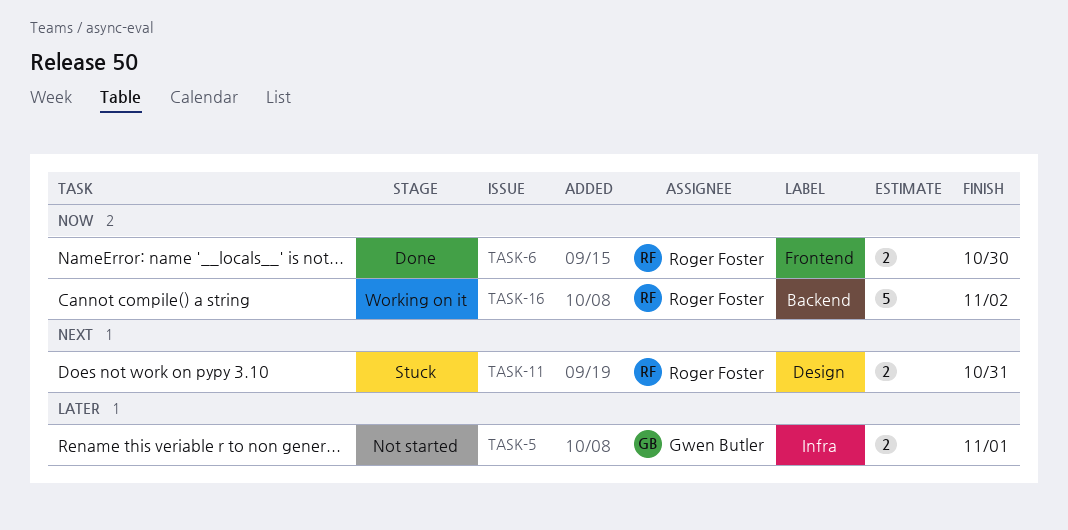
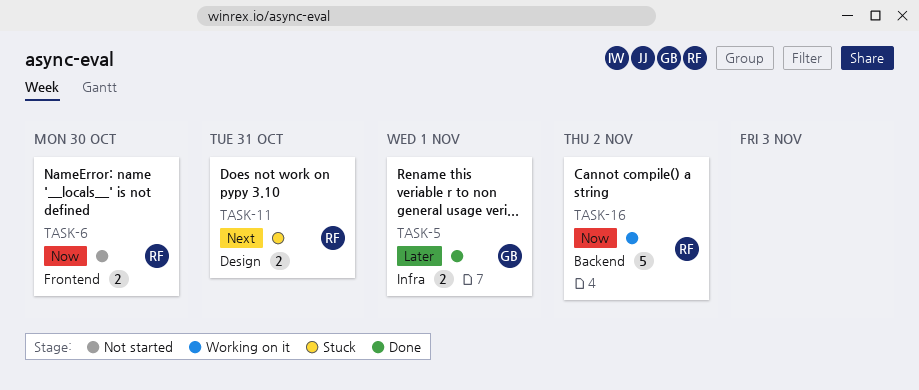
TASK-5, status: Not started -> Done
TASK-6, status: Done -> Not started

